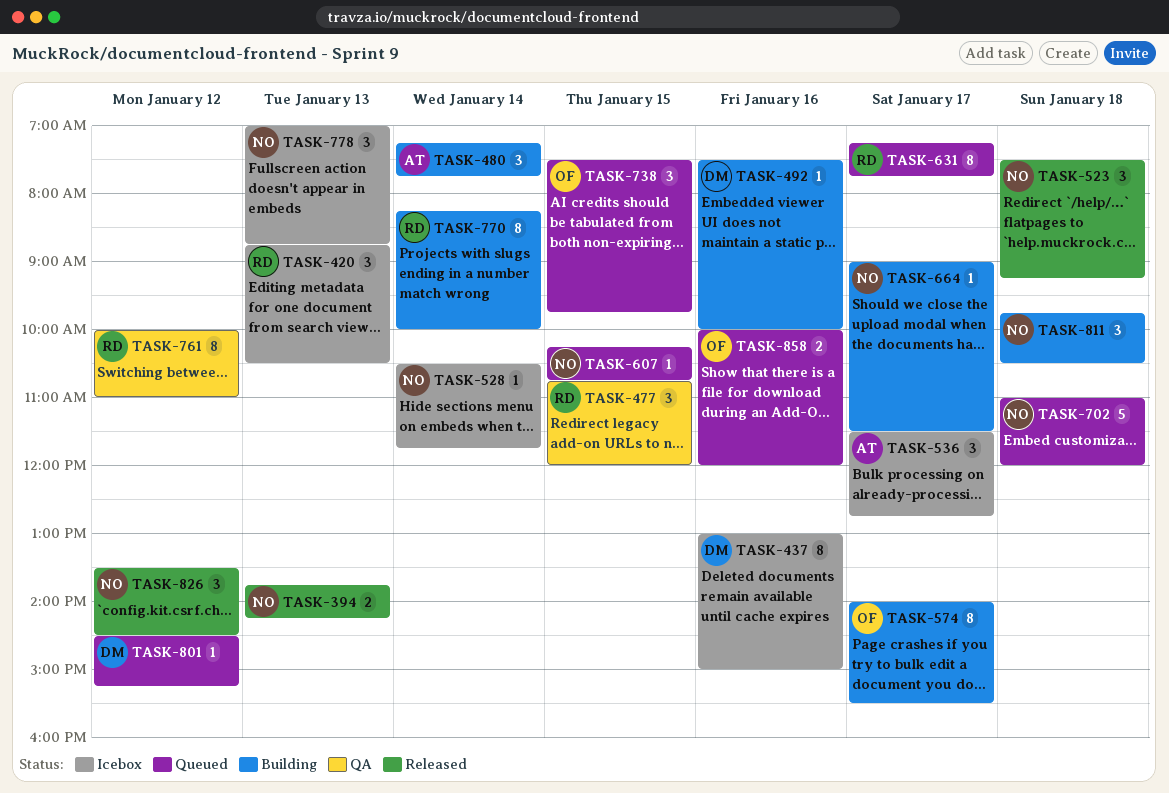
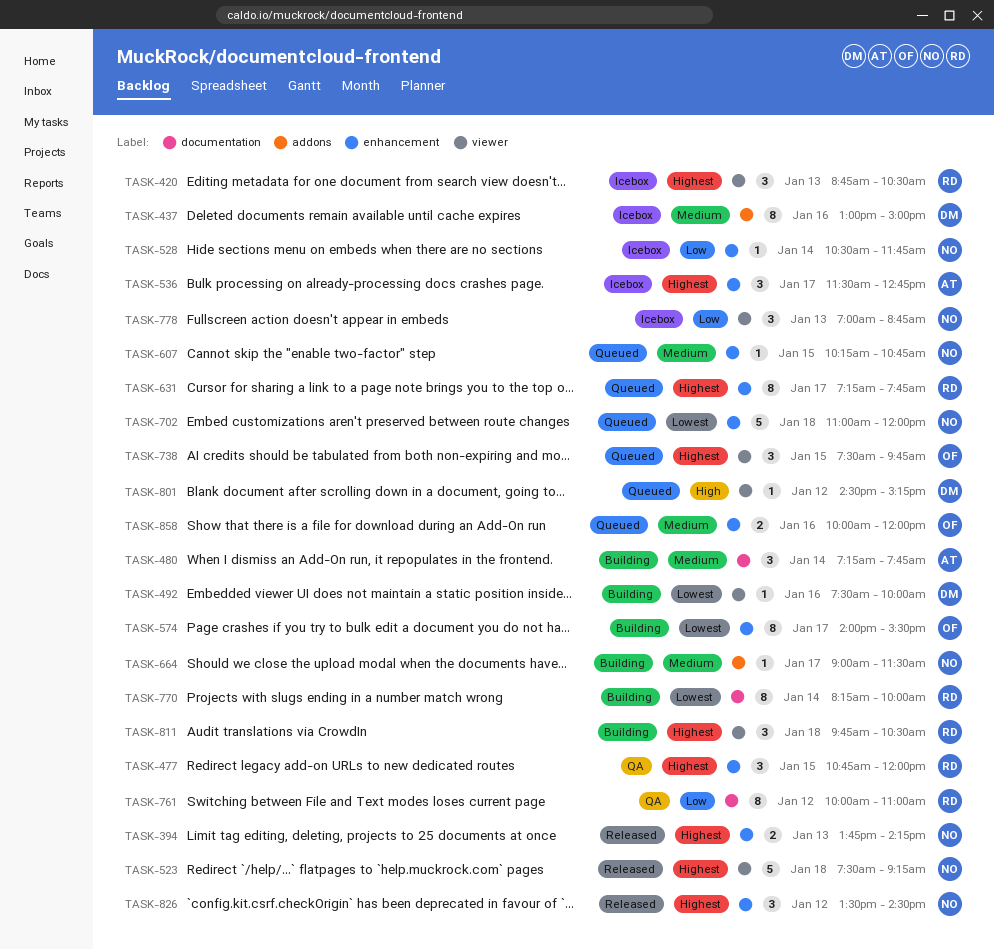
TASK-523, estimate: 3 -> 5
TASK-811, owner: NO -> RD

